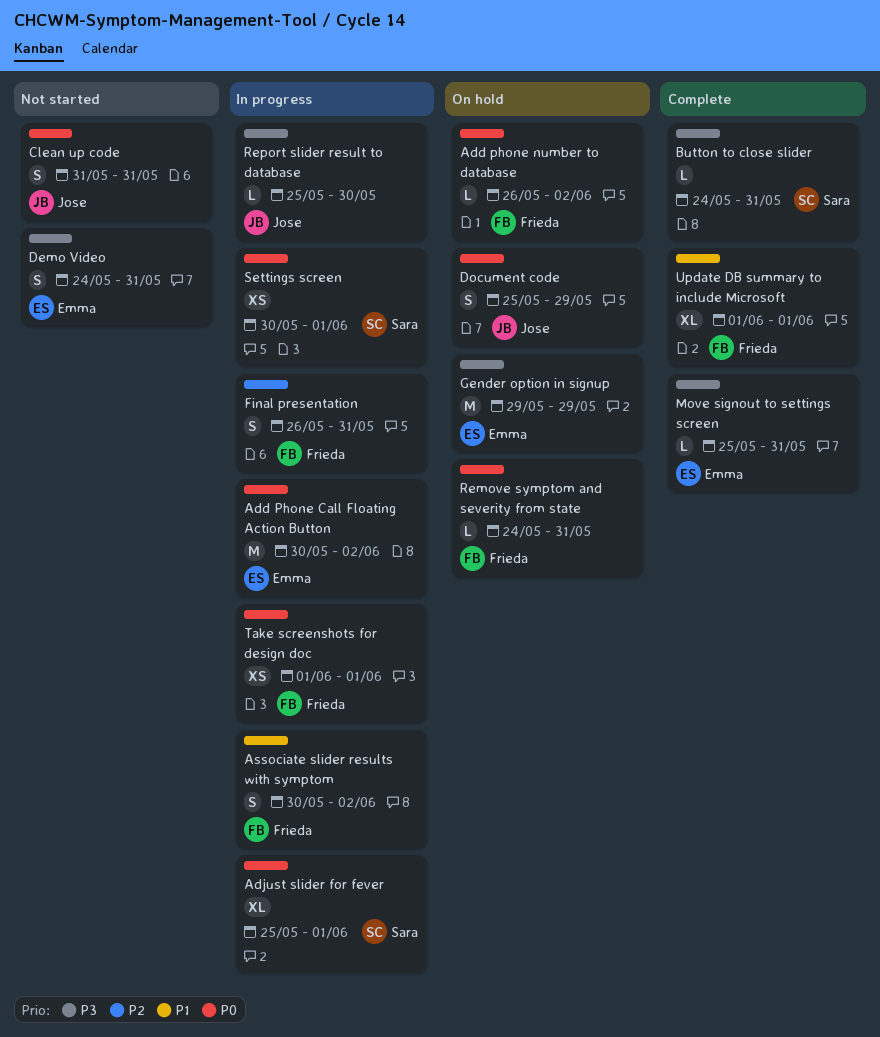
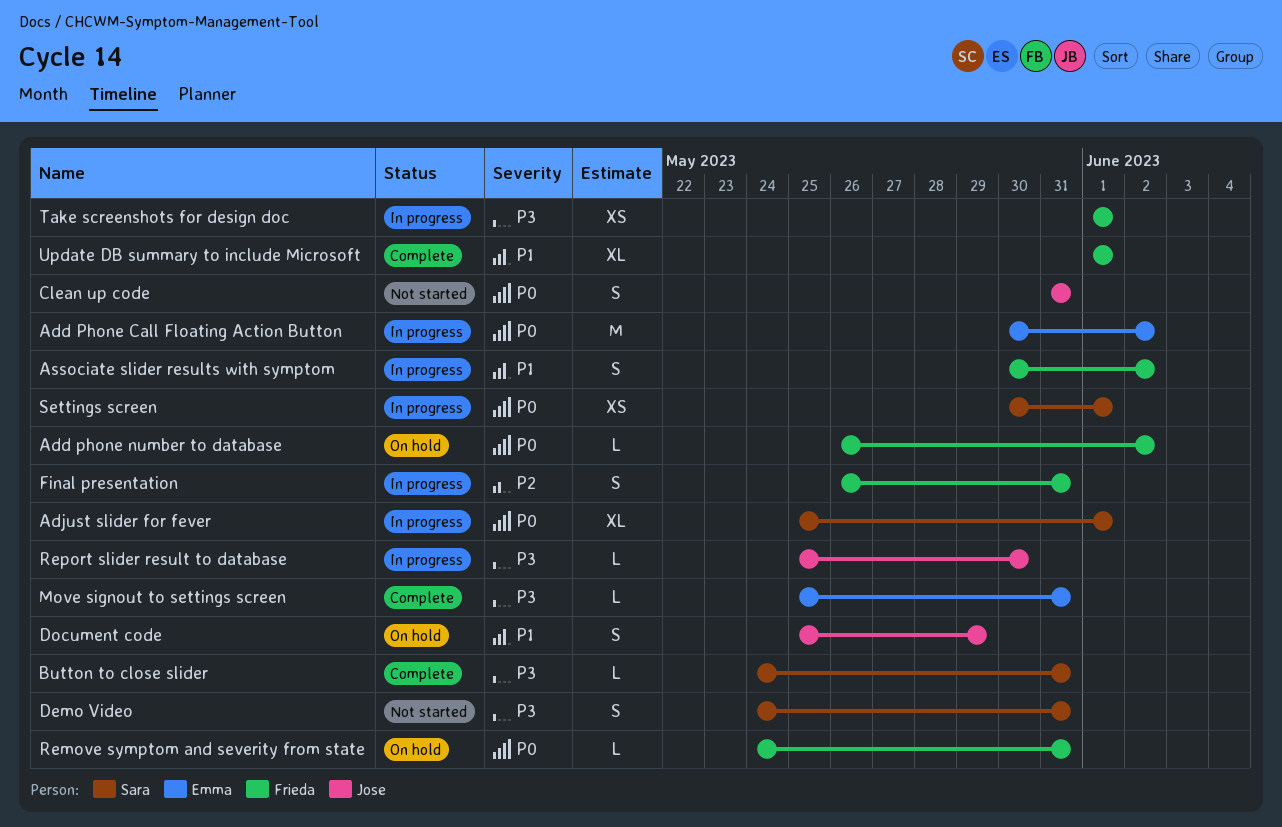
Demo Video, owner: Emma -> Sara
Document code, priority: P0 -> P1
Gender option in signup: present -> none
Take screenshots for design doc, priority: P0 -> P3

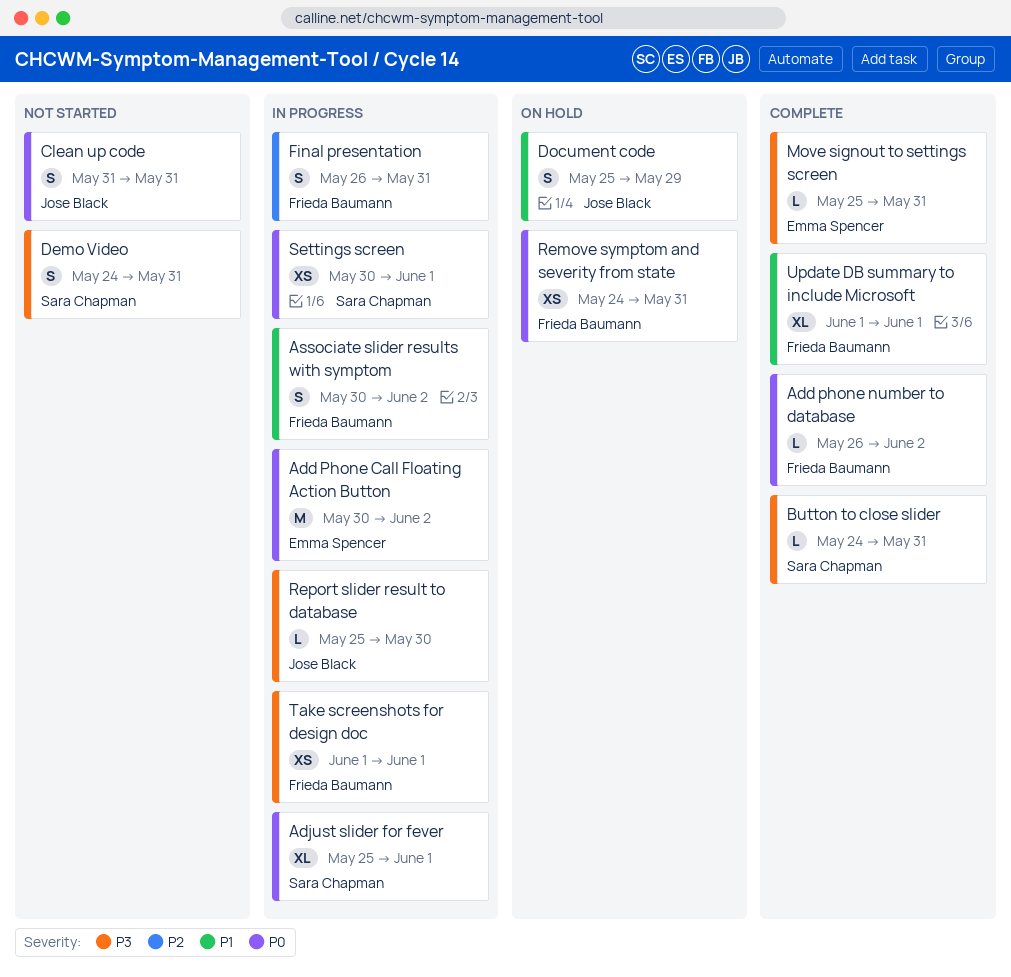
Add phone number to database, status: On hold -> Complete
Remove symptom and severity from state, estimate: L -> XS

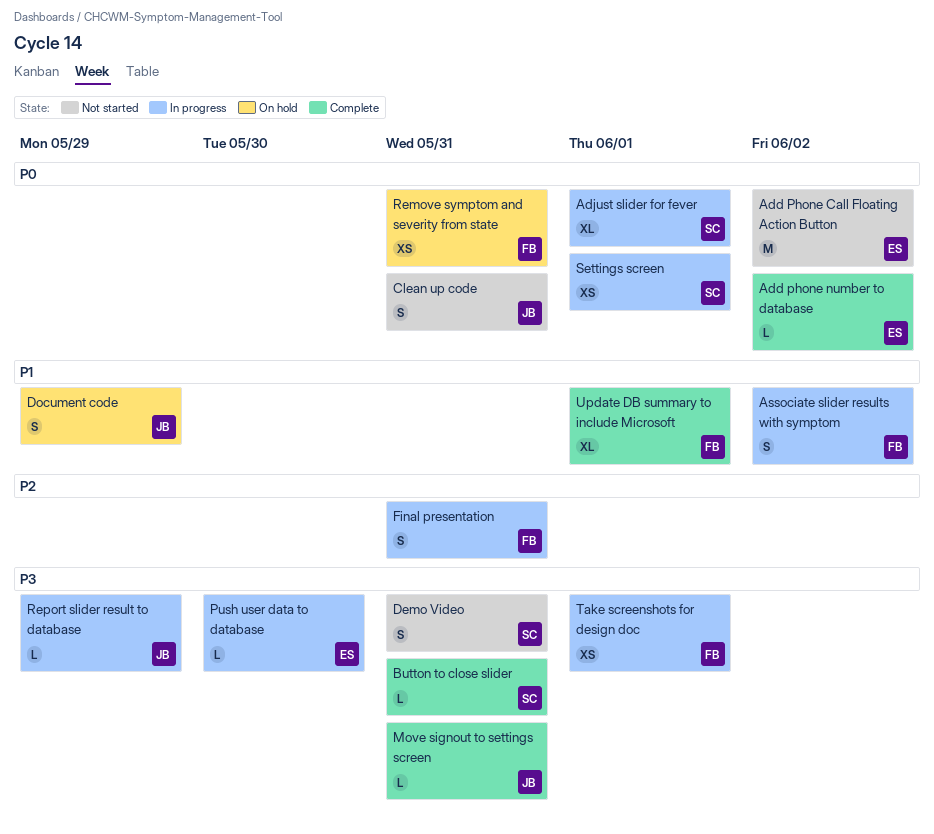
Add Phone Call Floating Action Button, status: In progress -> Not started
Add phone number to database, owner: Frieda Baumann -> Emma Spencer
Move signout to settings screen, owner: Emma Spencer -> Jose Black
Push user data to database: none -> present
Report slider result to database, due: May 30 -> May 29

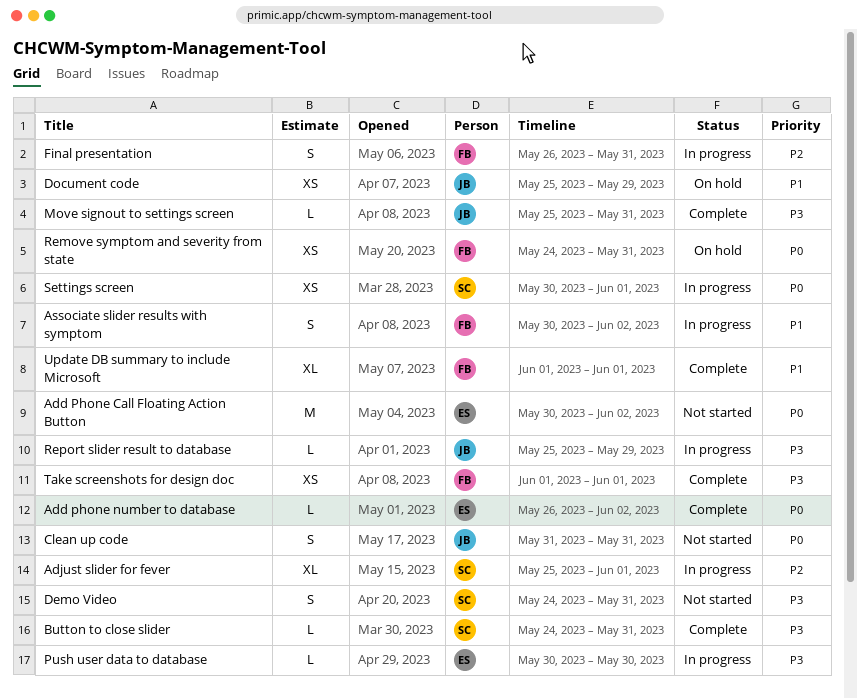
Adjust slider for fever, priority: P0 -> P2
Document code, estimate: S -> XS
Take screenshots for design doc, status: In progress -> Complete

